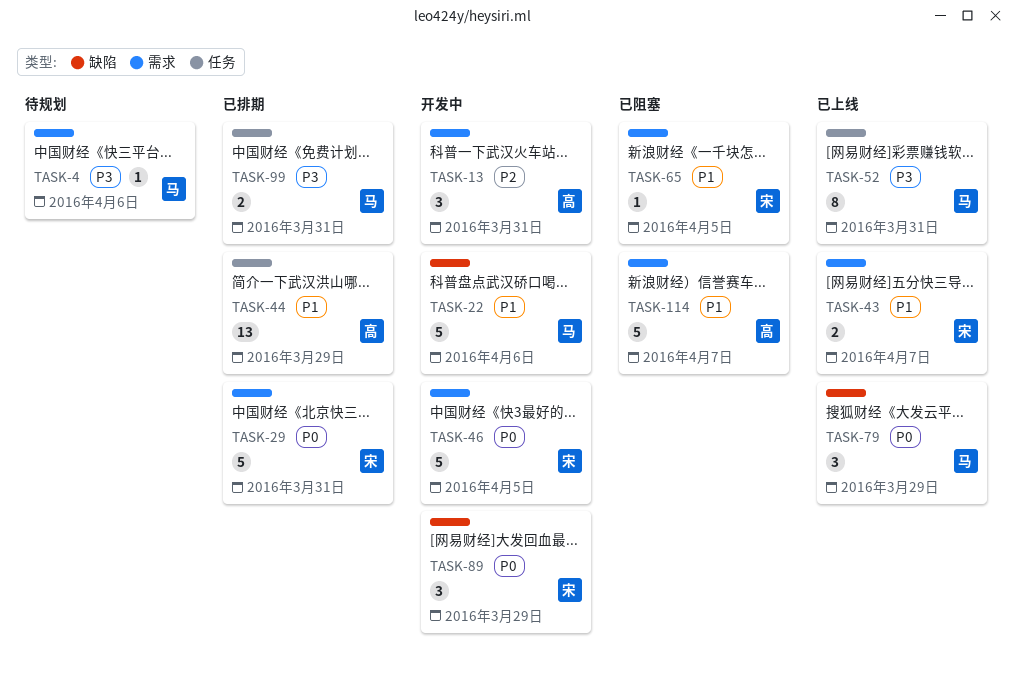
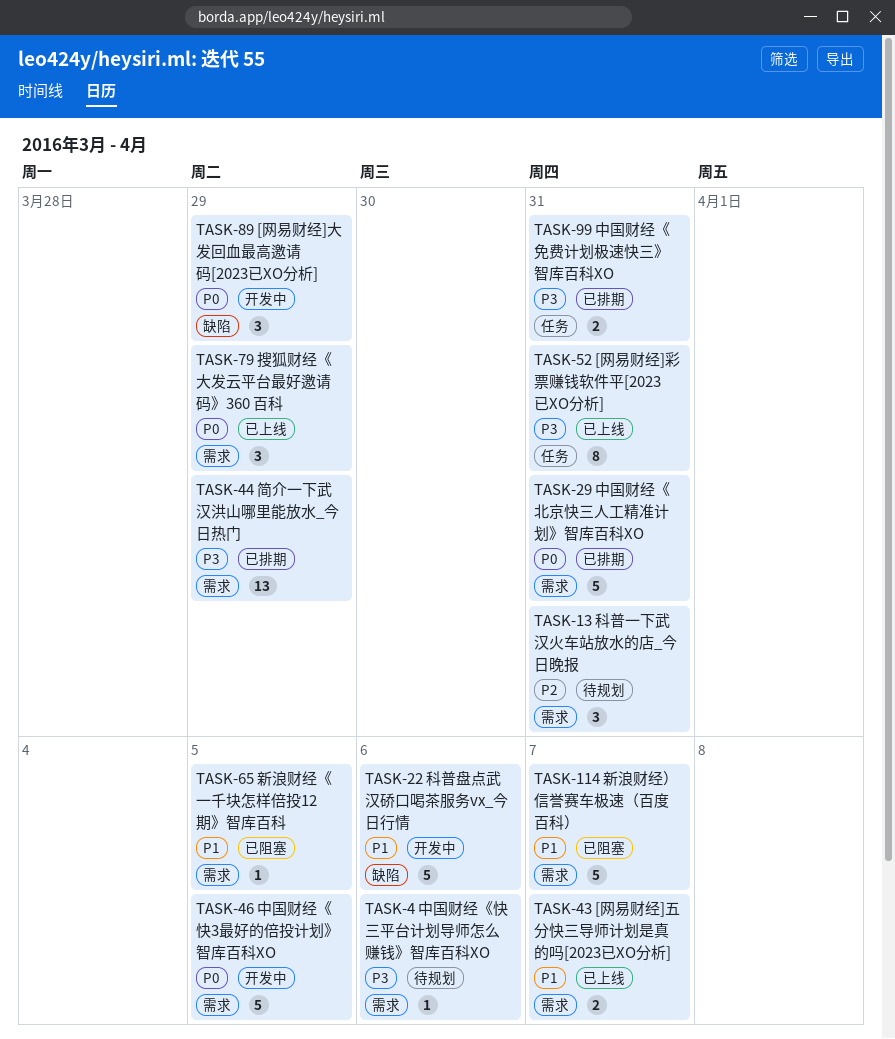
TASK-13, status: 开发中 -> 待规划
TASK-44, priority: P1 -> P3
TASK-44, label: 任务 -> 需求
TASK-79, label: 缺陷 -> 需求

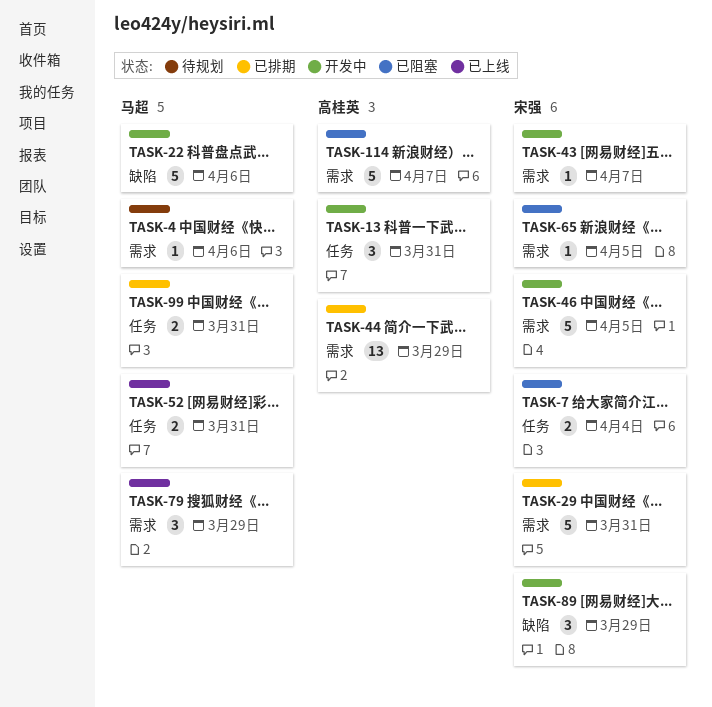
TASK-7: none -> present
TASK-13, status: 待规划 -> 开发中
TASK-13, label: 需求 -> 任务
TASK-43, status: 已上线 -> 开发中
TASK-43, estimate: 2 -> 1
TASK-52, estimate: 8 -> 2

